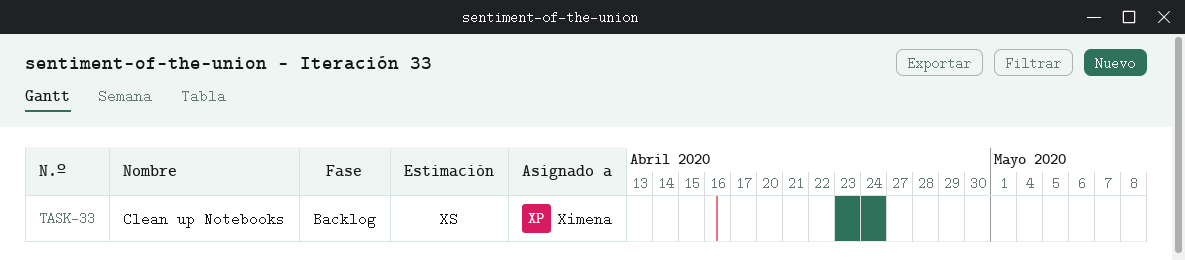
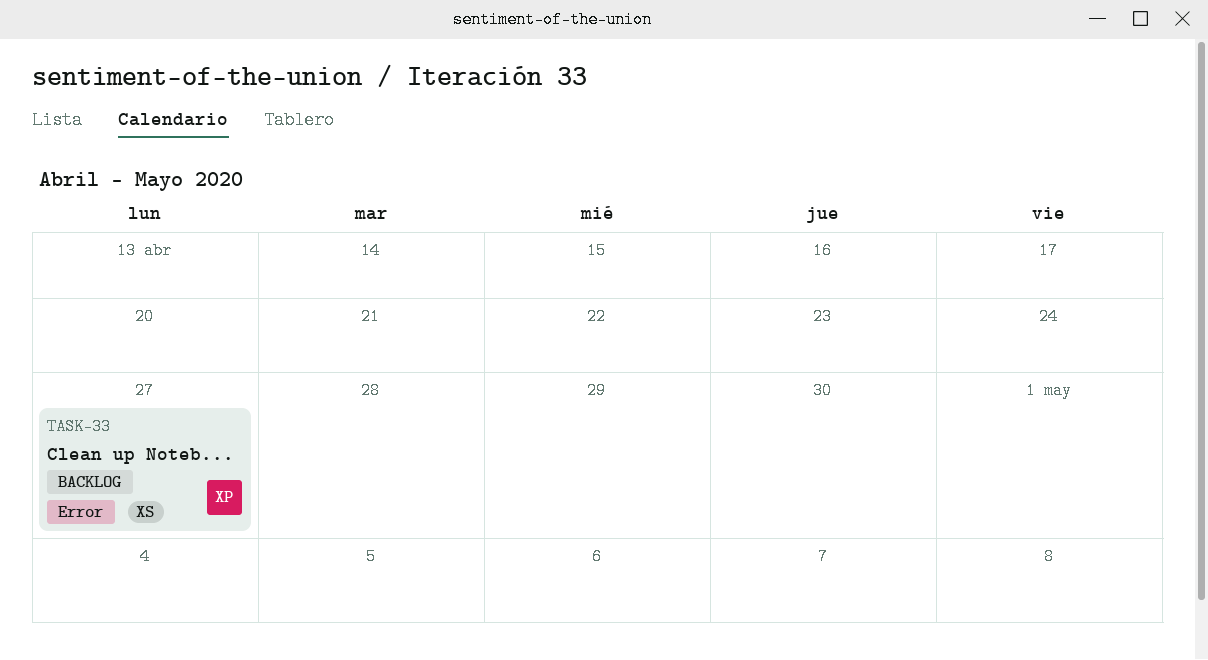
TASK-33, due: Apr 24 -> Apr 27

